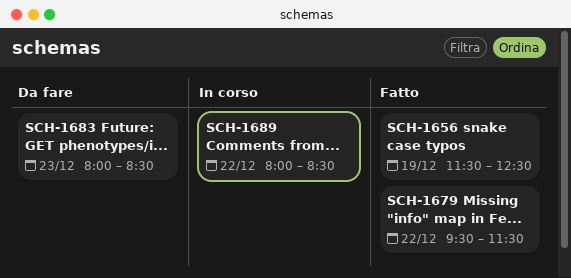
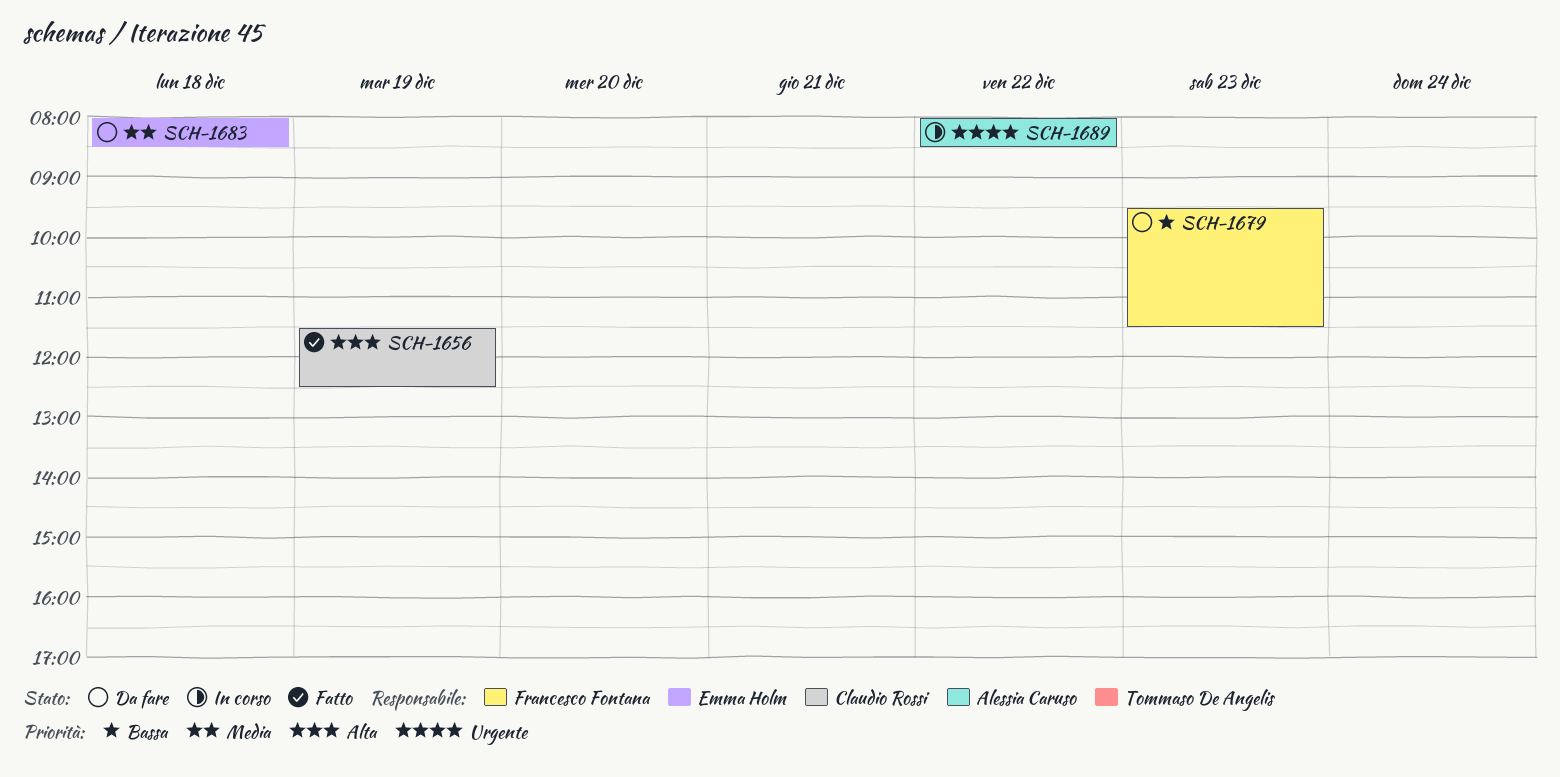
SCH-1679, status: Fatto -> Da fare
SCH-1679, day: Dec 22 -> Dec 23
SCH-1683, day: Dec 23 -> Dec 18

